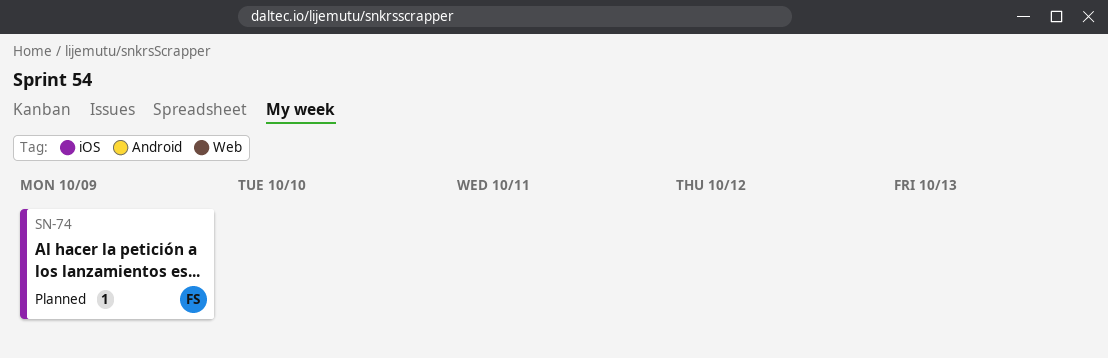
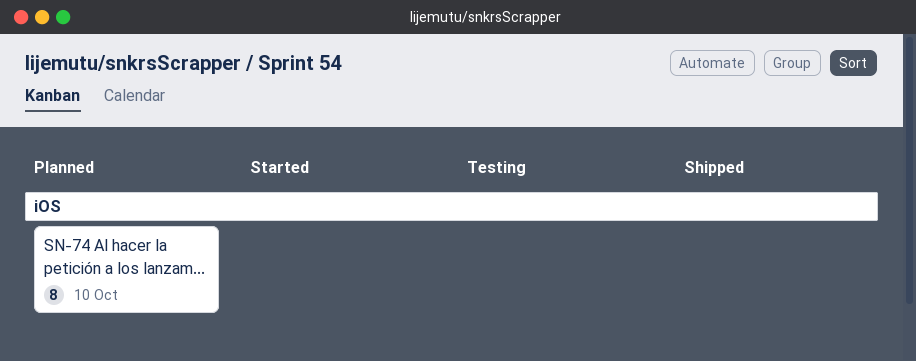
SN-74, estimate: 1 -> 8
SN-74, due: Oct 9 -> Oct 10

